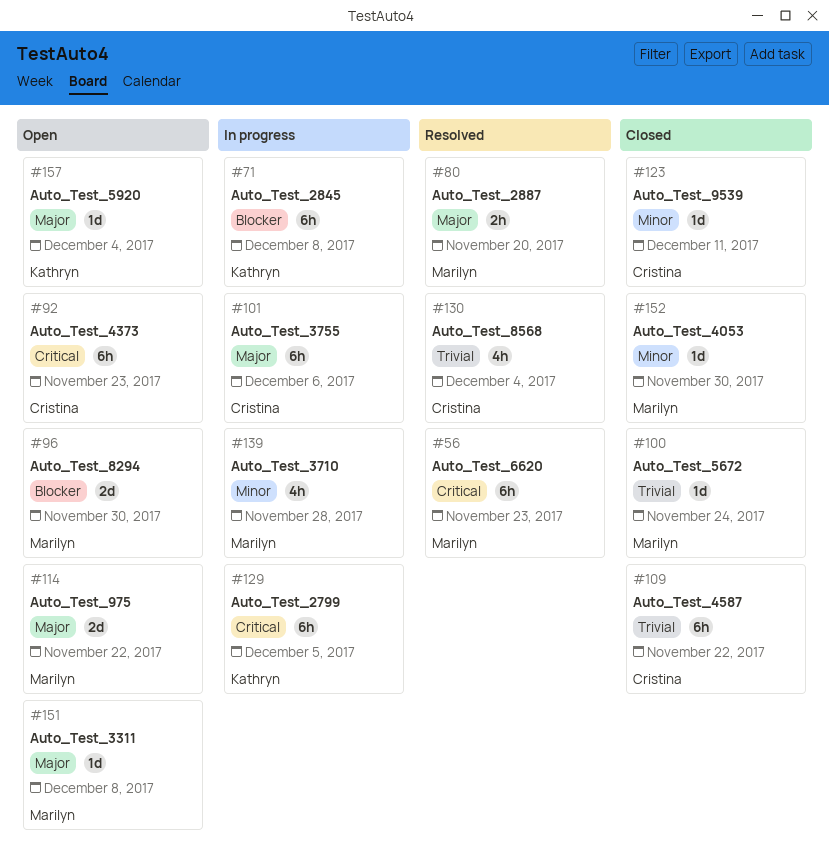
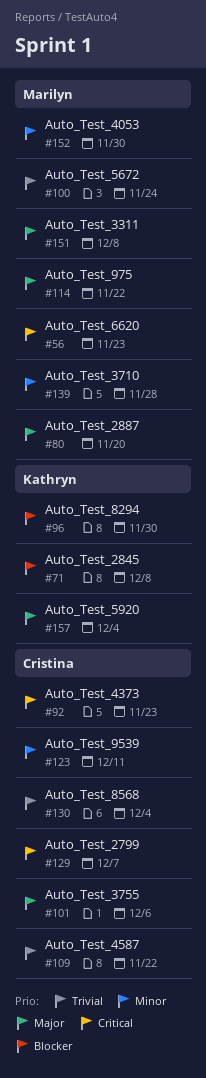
#96, owner: Marilyn -> Kathryn
#129, owner: Kathryn -> Cristina
#129, due: Dec 5 -> Dec 7

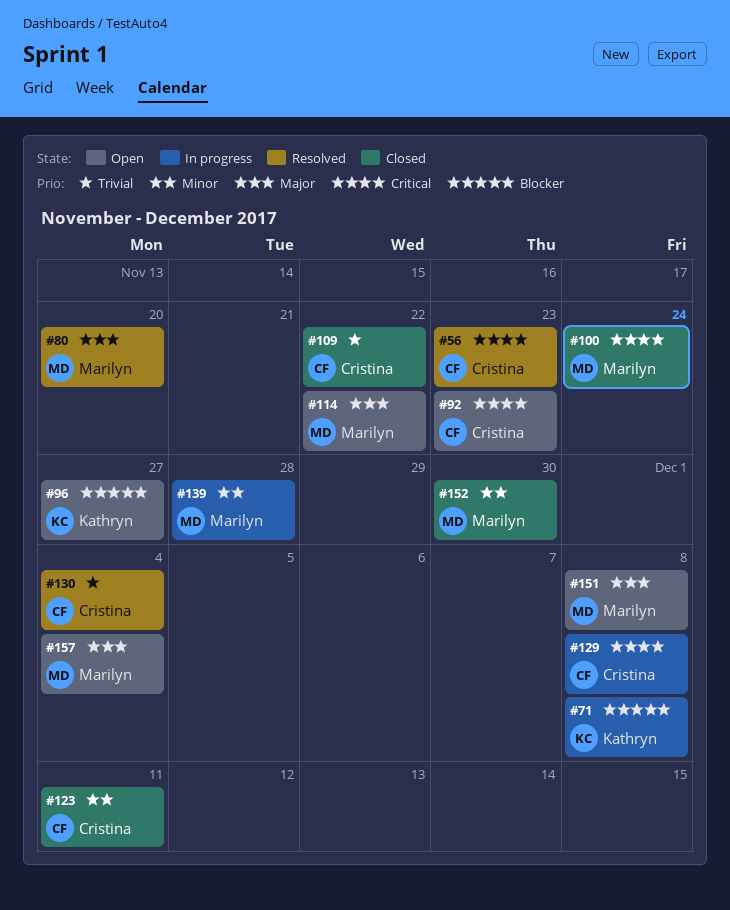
#56, owner: Marilyn -> Cristina
#96, due: Nov 30 -> Nov 27
#100, priority: Trivial -> Critical
#101: present -> none
#129, due: Dec 7 -> Dec 8
#157, owner: Kathryn -> Marilyn

